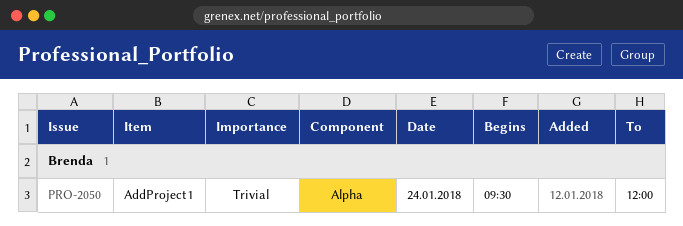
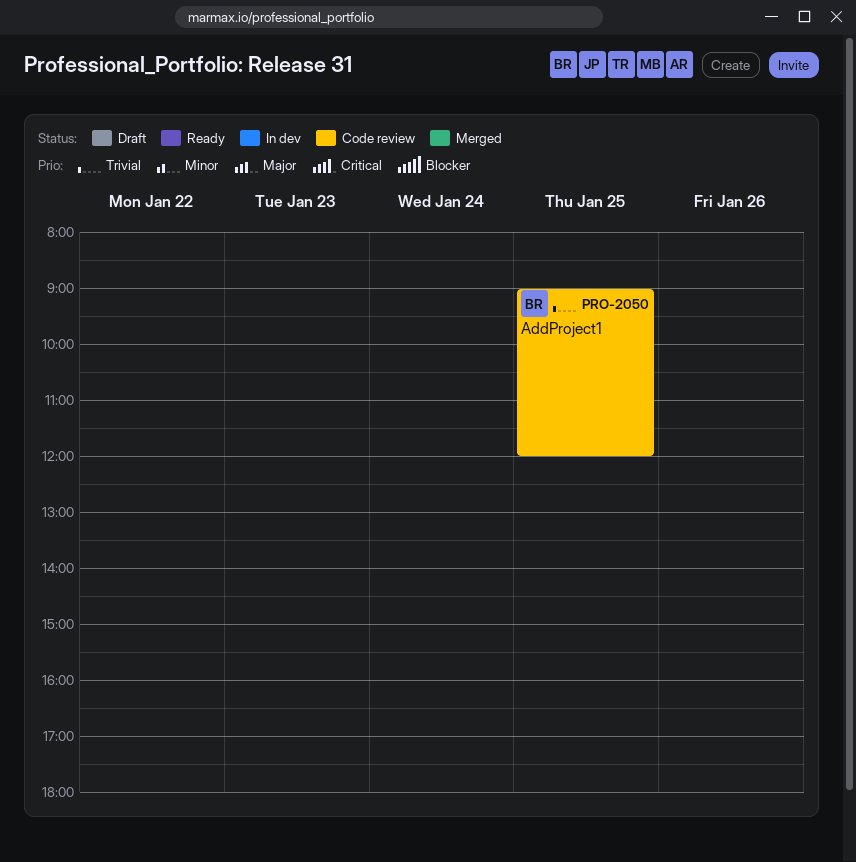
PRO-2050, day: Jan 24 -> Jan 25
PRO-2050, begins: 09:30 -> 09:00

